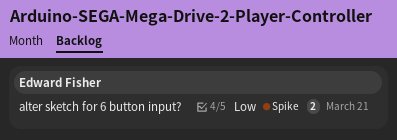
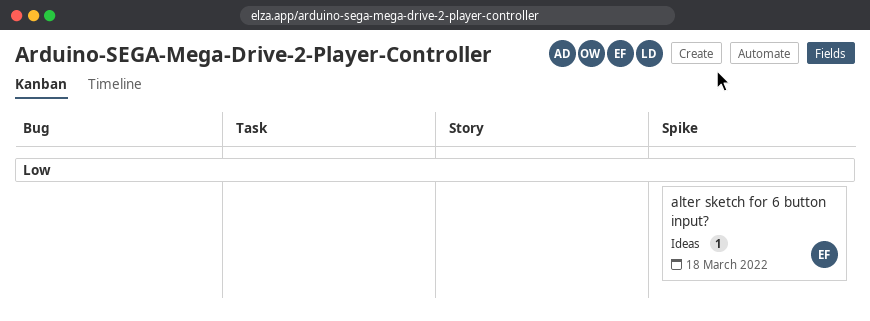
alter sketch for 6 button input?, estimate: 2 -> 1
alter sketch for 6 button input?, due: Mar 21 -> Mar 18

